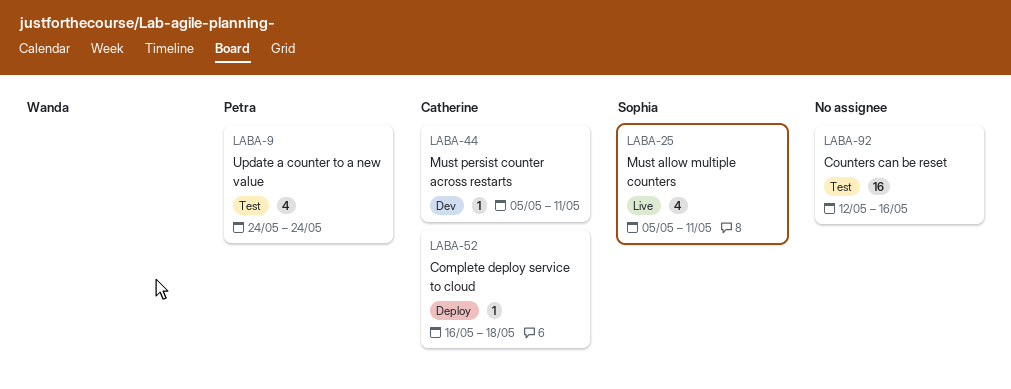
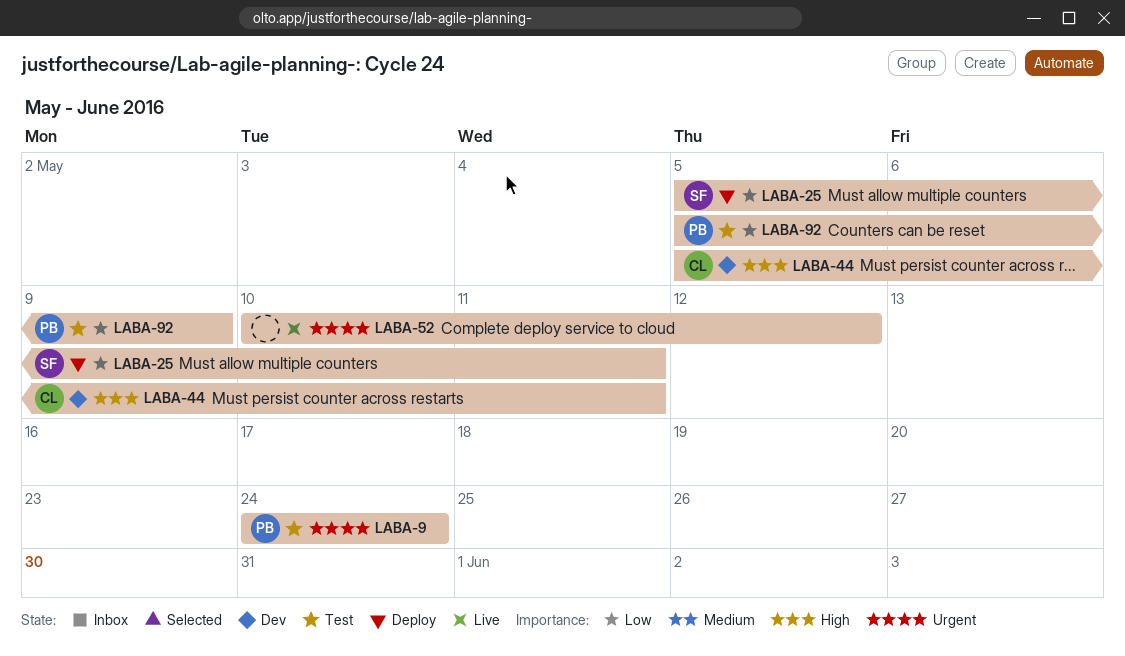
LABA-25, status: Live -> Deploy
LABA-52, status: Deploy -> Live
LABA-52, owner: Catherine -> none
LABA-52, start: May 16 -> May 10
LABA-52, due: May 18 -> May 12
LABA-92, owner: none -> Petra
LABA-92, start: May 12 -> May 5
LABA-92, due: May 16 -> May 9

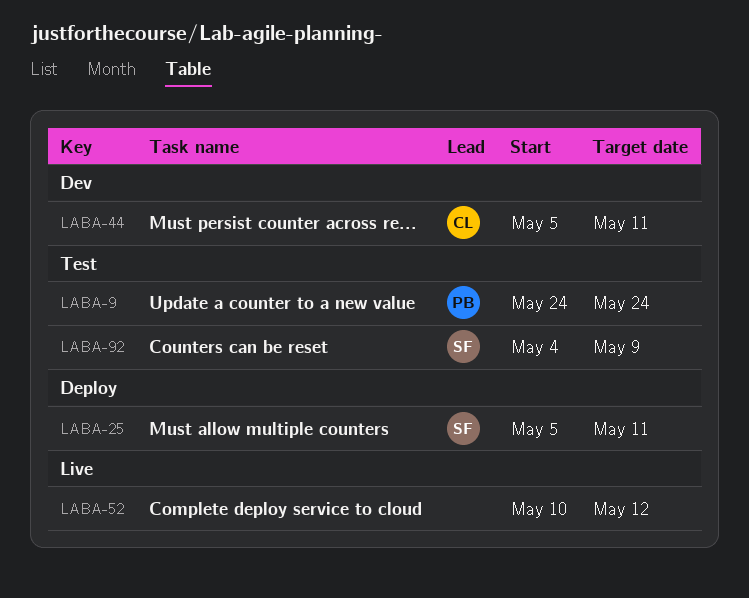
LABA-92, owner: PB -> SF
LABA-92, start: May 5 -> May 4

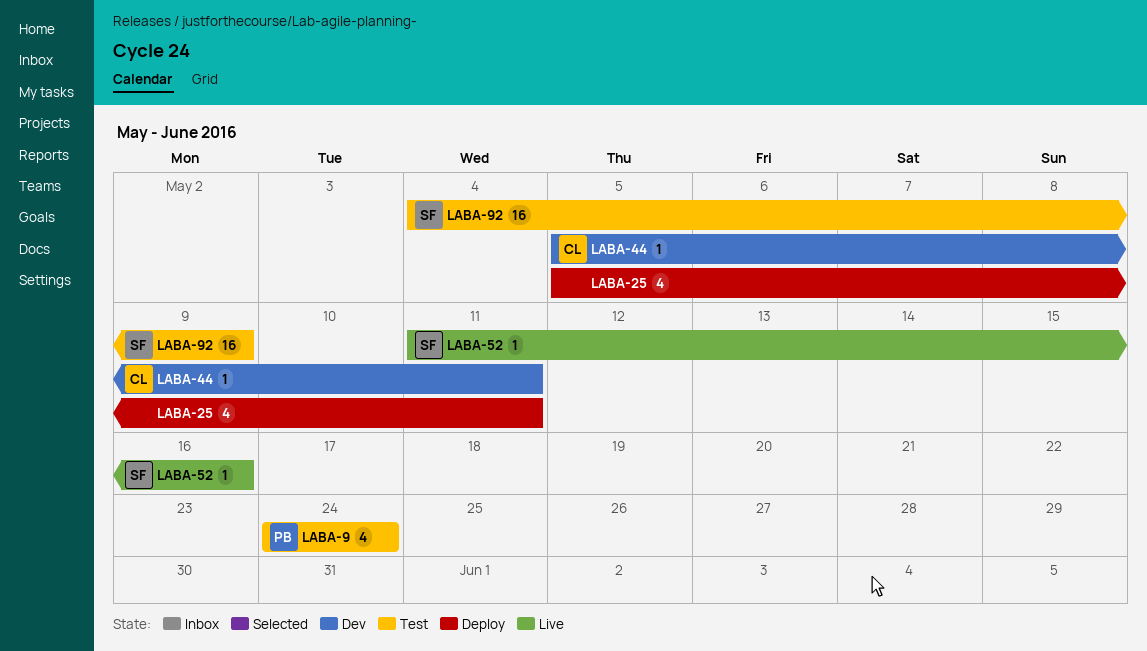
LABA-25, owner: SF -> none
LABA-52, owner: none -> SF
LABA-52, start: May 10 -> May 11
LABA-52, due: May 12 -> May 16

